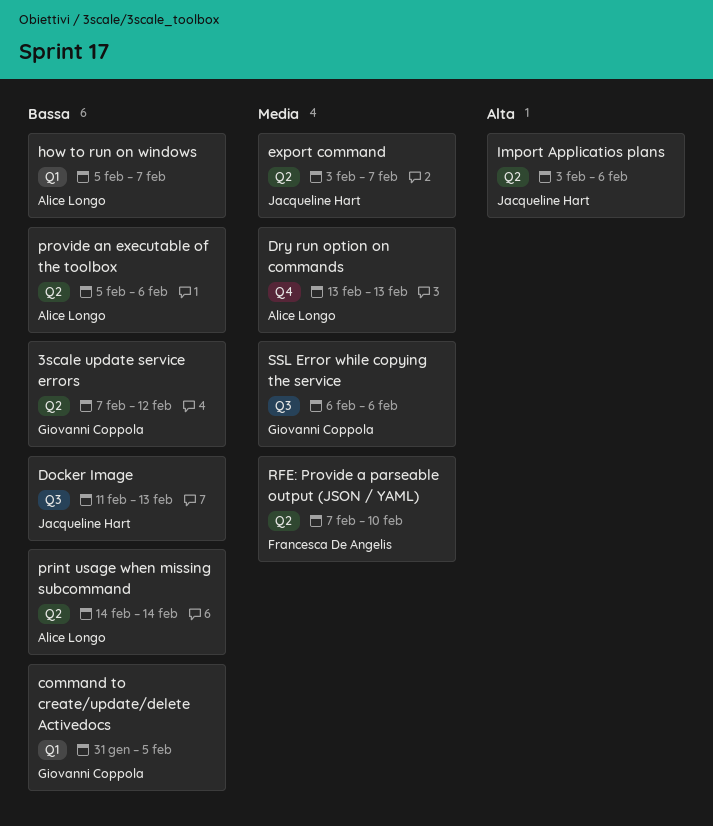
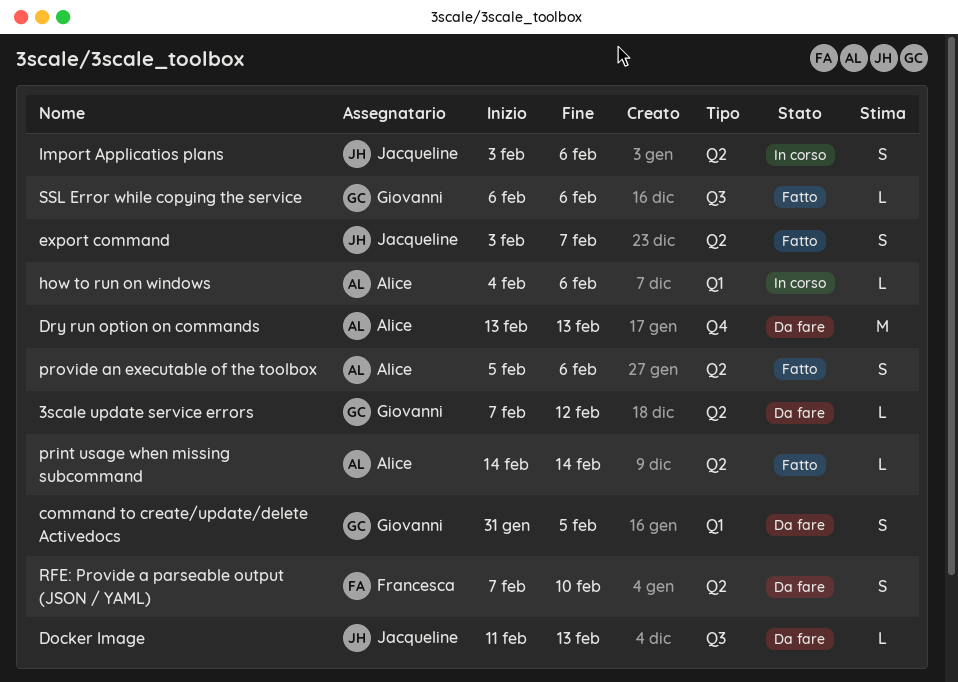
how to run on windows, start: Feb 5 -> Feb 4
how to run on windows, due: Feb 7 -> Feb 6

